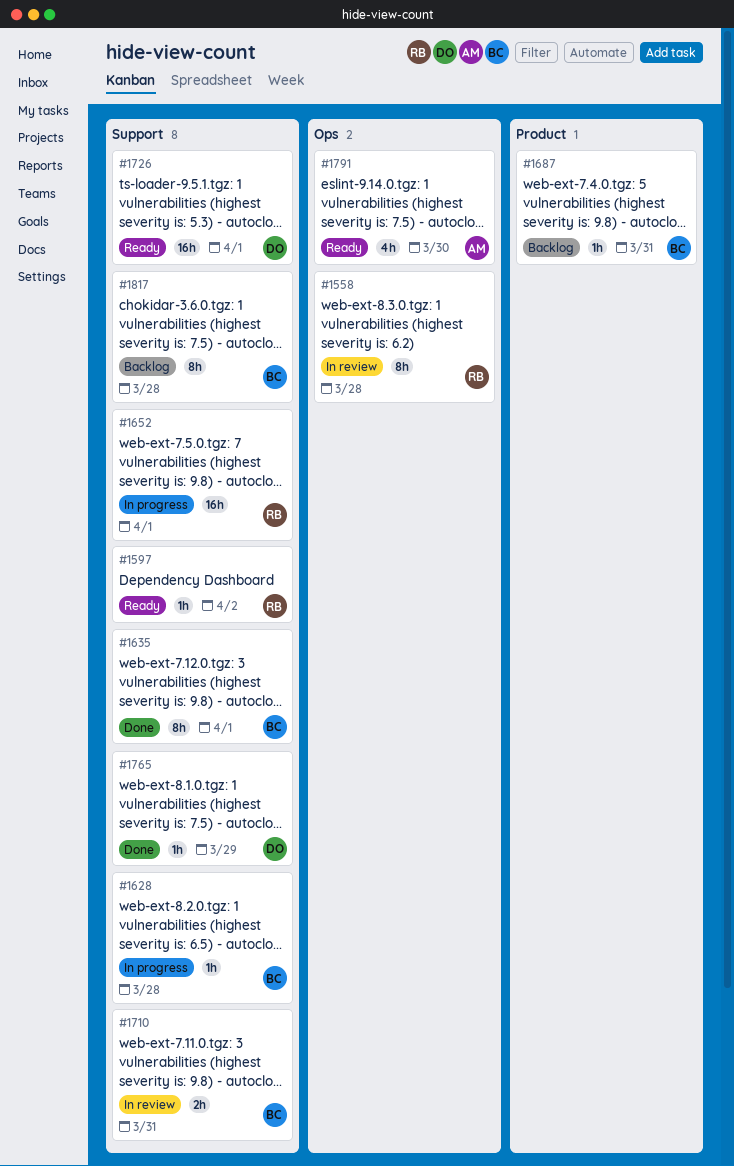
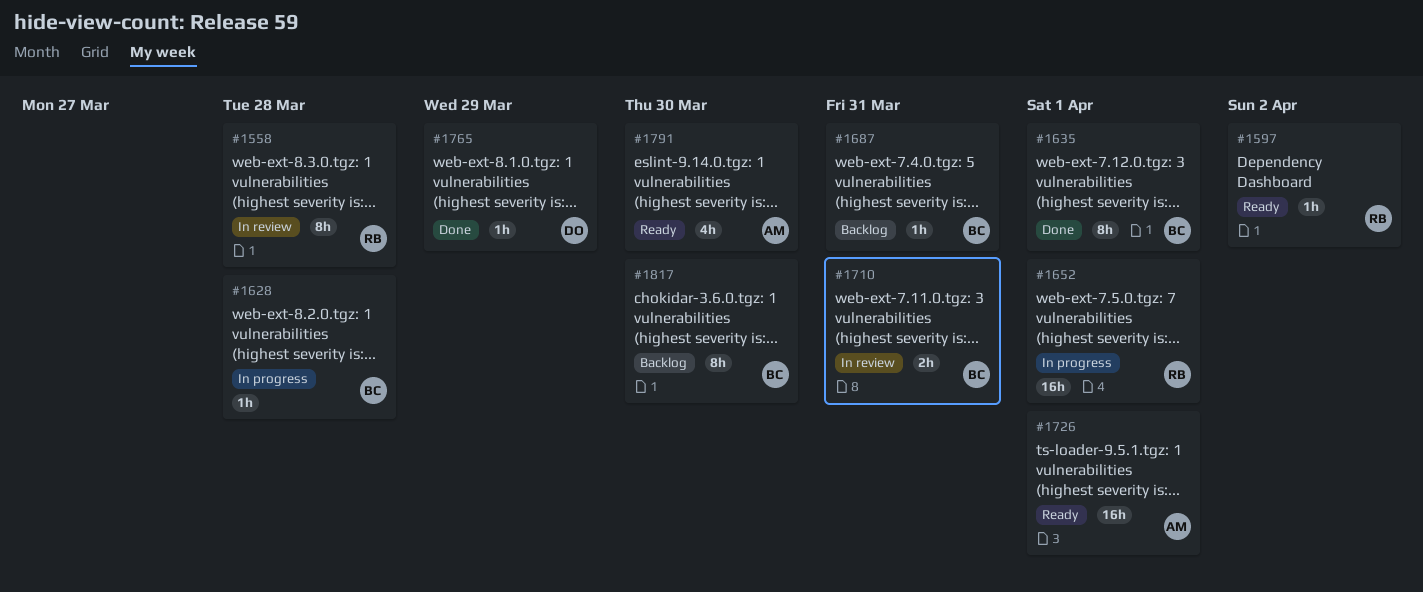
#1726, owner: DO -> AM
#1817, due: Mar 28 -> Mar 30

